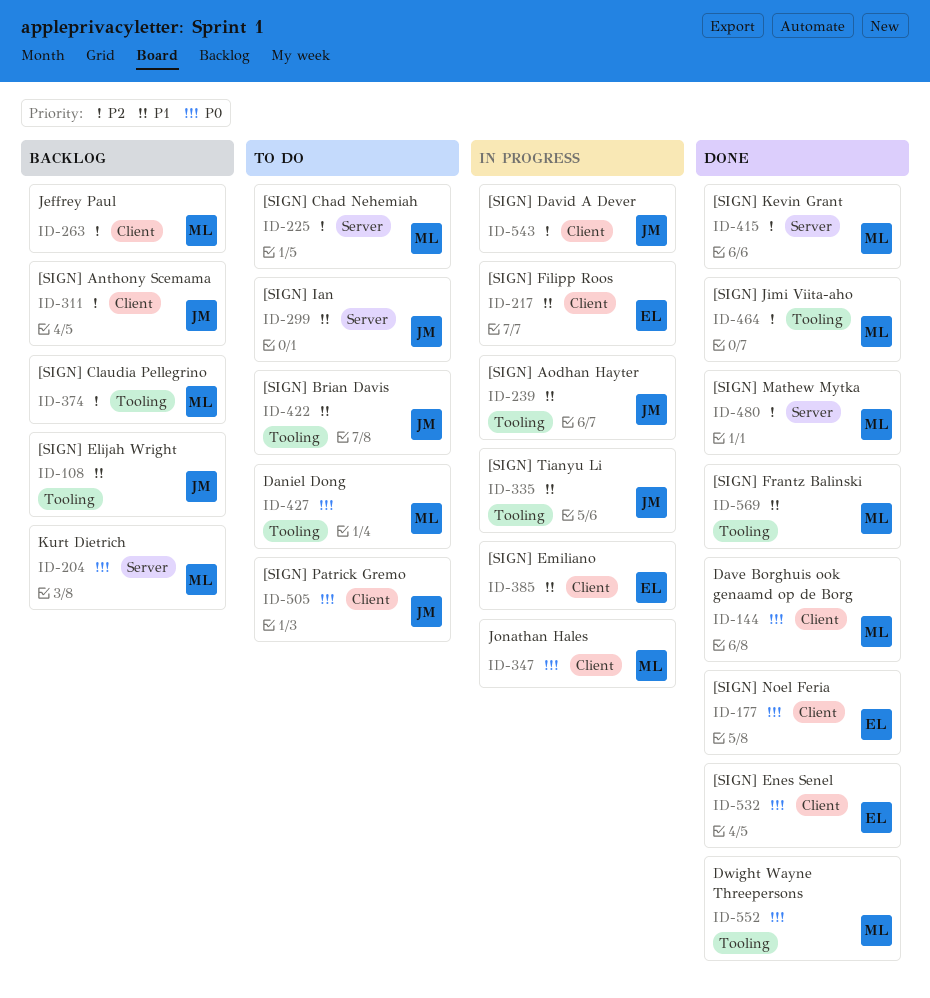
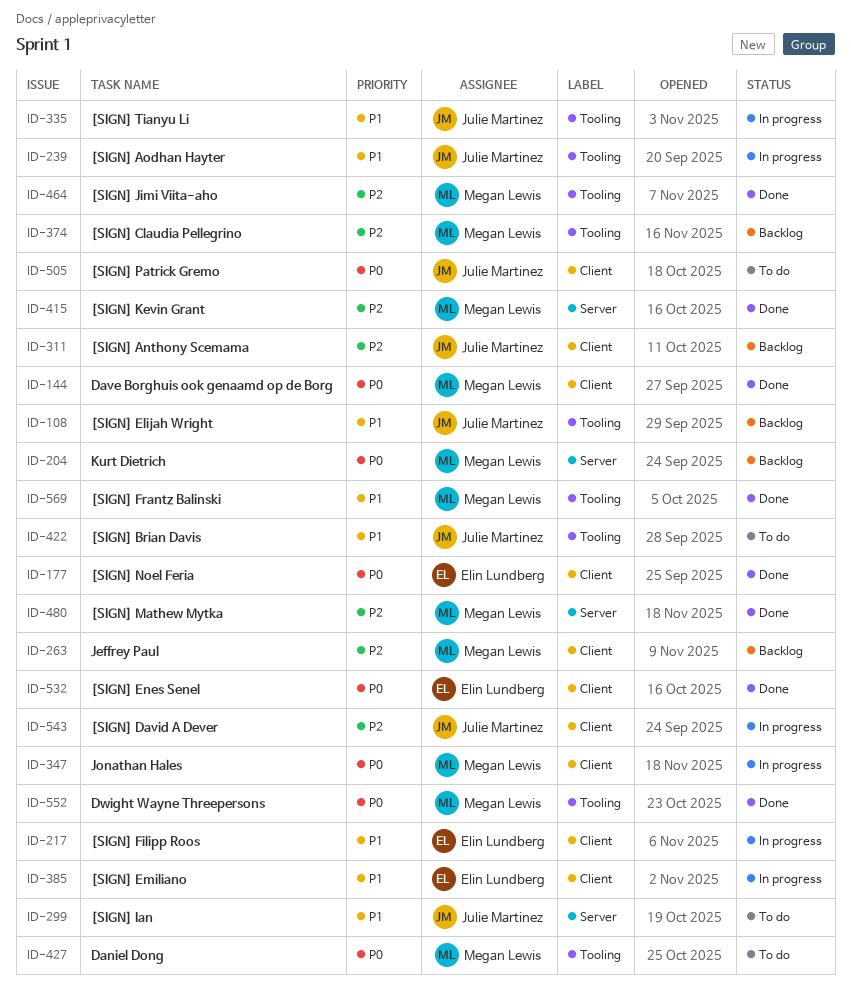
ID-225: present -> none

